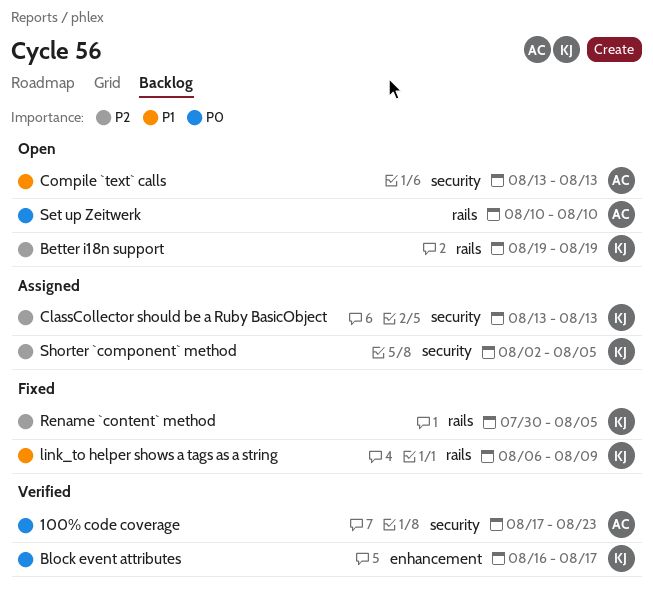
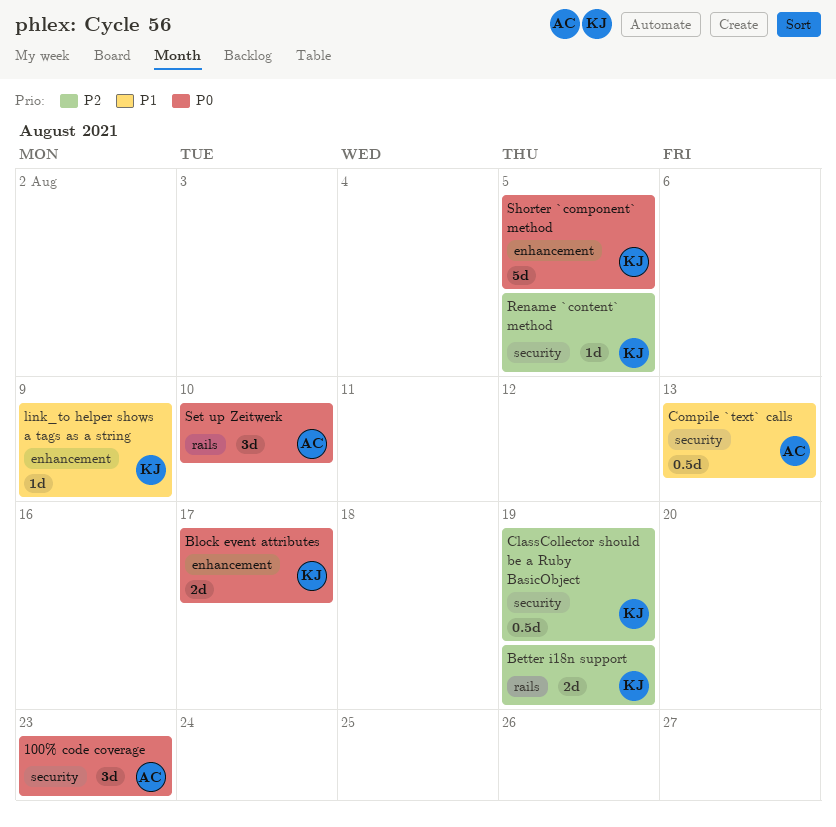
ClassCollector should be a Ruby BasicObject, due: Aug 13 -> Aug 19
link_to helper shows a tags as a string, label: rails -> enhancement
Rename `content` method, label: rails -> security
Shorter `component` method, priority: P2 -> P0
Shorter `component` method, label: security -> enhancement

